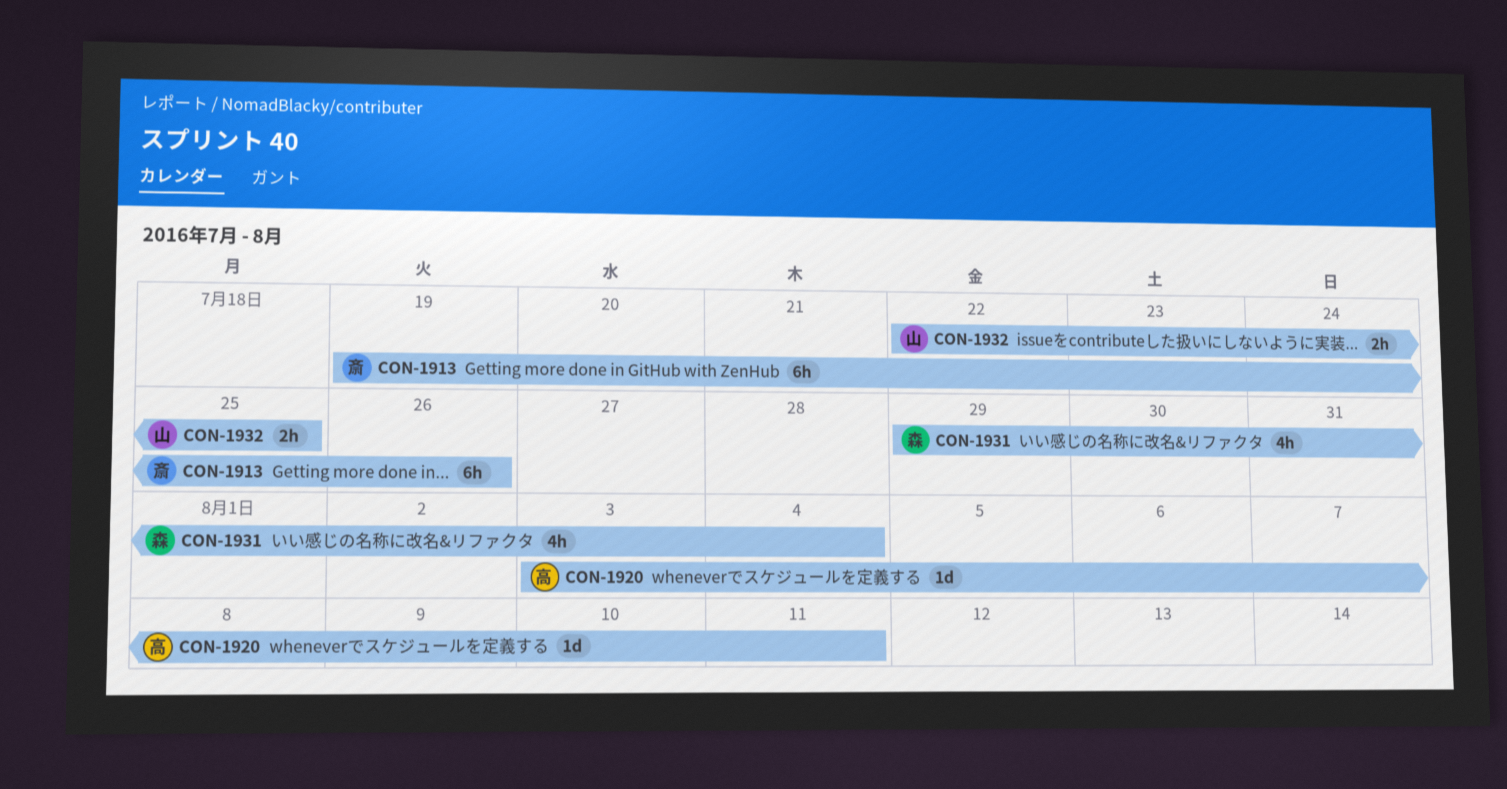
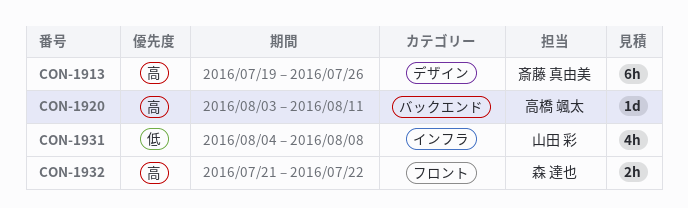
CON-1931, owner: 森 達也 -> 山田 彩
CON-1931, start: Jul 29 -> Aug 4
CON-1931, due: Aug 4 -> Aug 8
CON-1932, owner: 山田 彩 -> 森 達也
CON-1932, start: Jul 22 -> Jul 21
CON-1932, due: Jul 25 -> Jul 22

